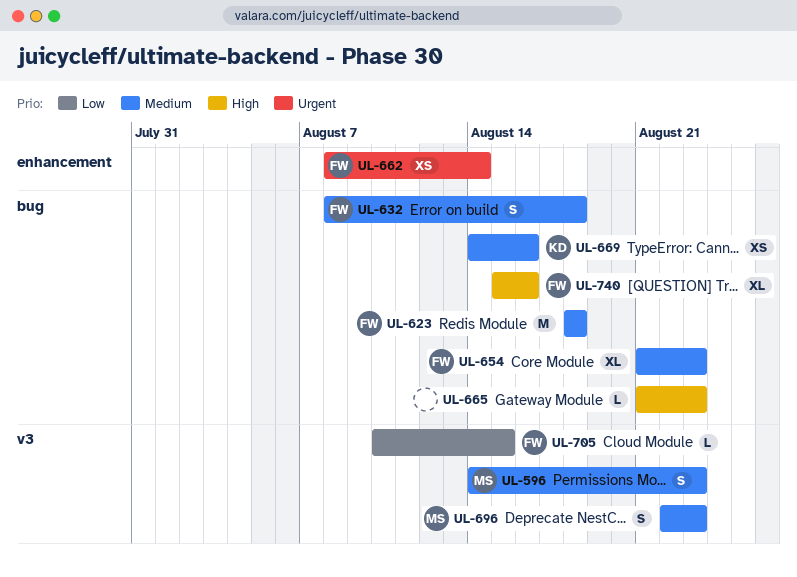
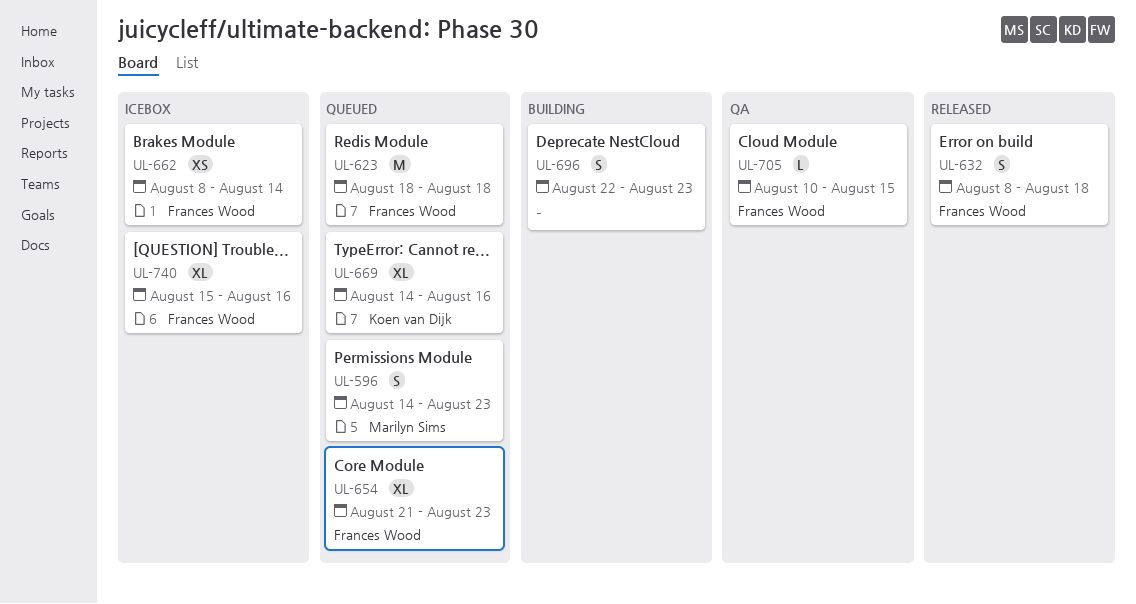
UL-665: present -> none
UL-669, estimate: XS -> XL
UL-696, owner: Marilyn Sims -> none

